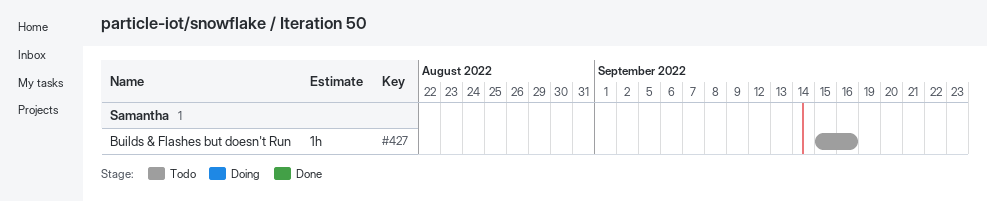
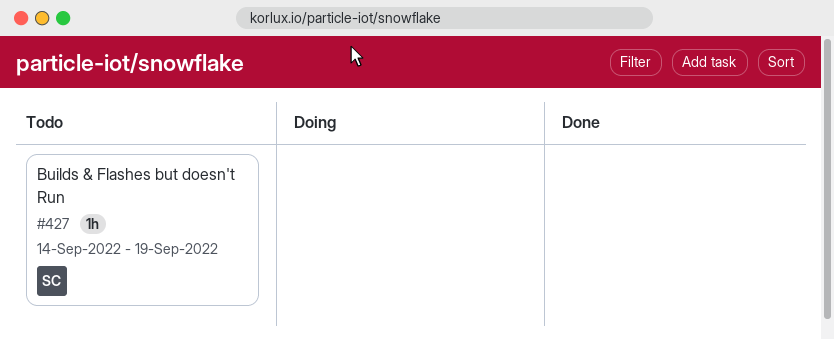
#427, start: Sep 15 -> Sep 14
#427, due: Sep 16 -> Sep 19

